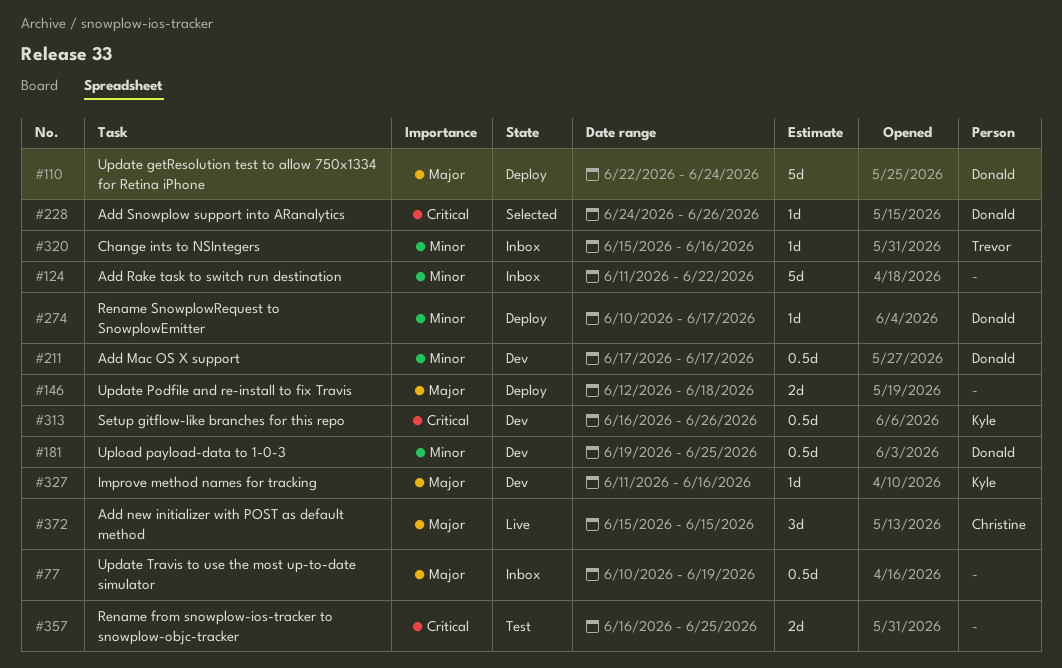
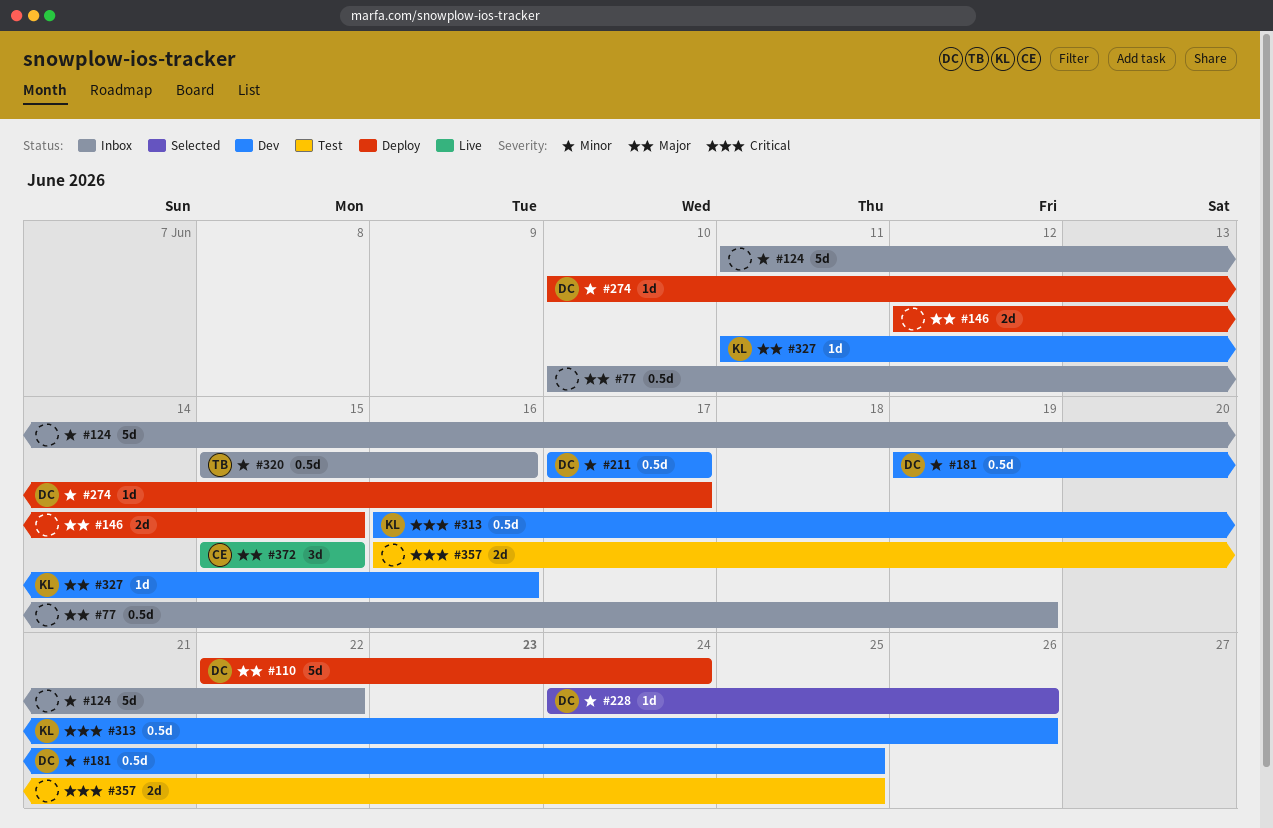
#146, due: Jun 18 -> Jun 15
#228, priority: Critical -> Minor
#320, estimate: 1d -> 0.5d

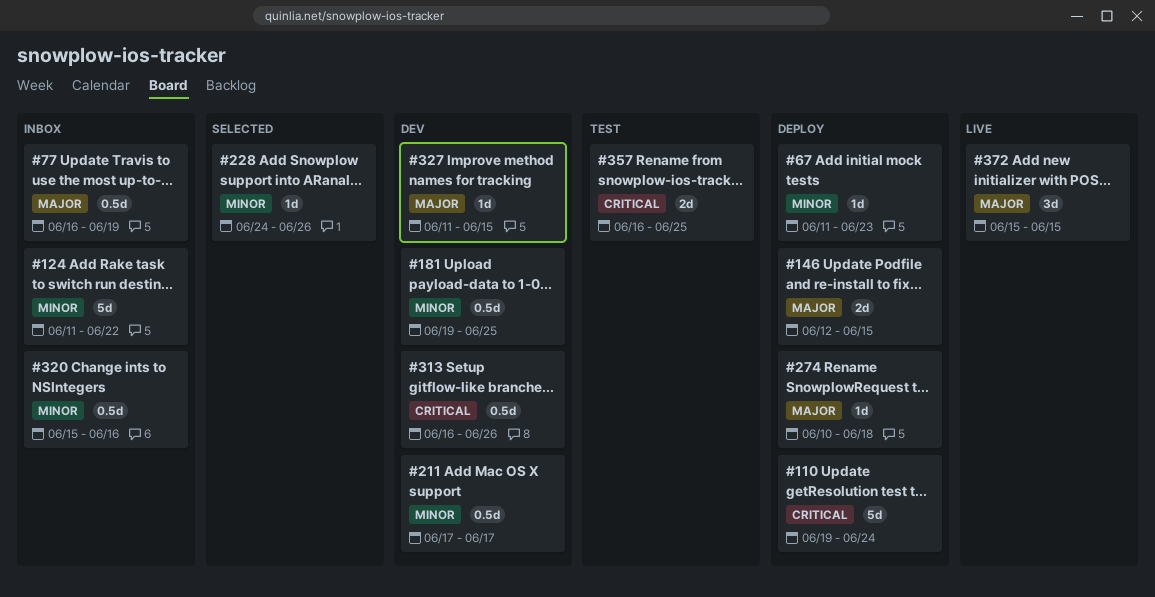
#67: none -> present
#77, start: Jun 10 -> Jun 16
#110, priority: Major -> Critical
#110, start: Jun 22 -> Jun 19
#274, priority: Minor -> Major
#274, due: Jun 17 -> Jun 18
#327, due: Jun 16 -> Jun 15

